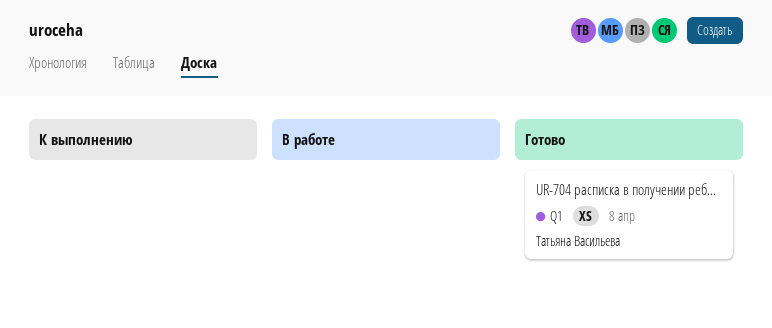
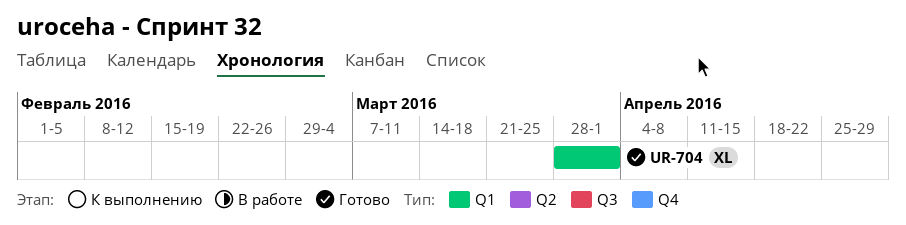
UR-704, estimate: XS -> XL
UR-704, due: Apr 8 -> Apr 1

